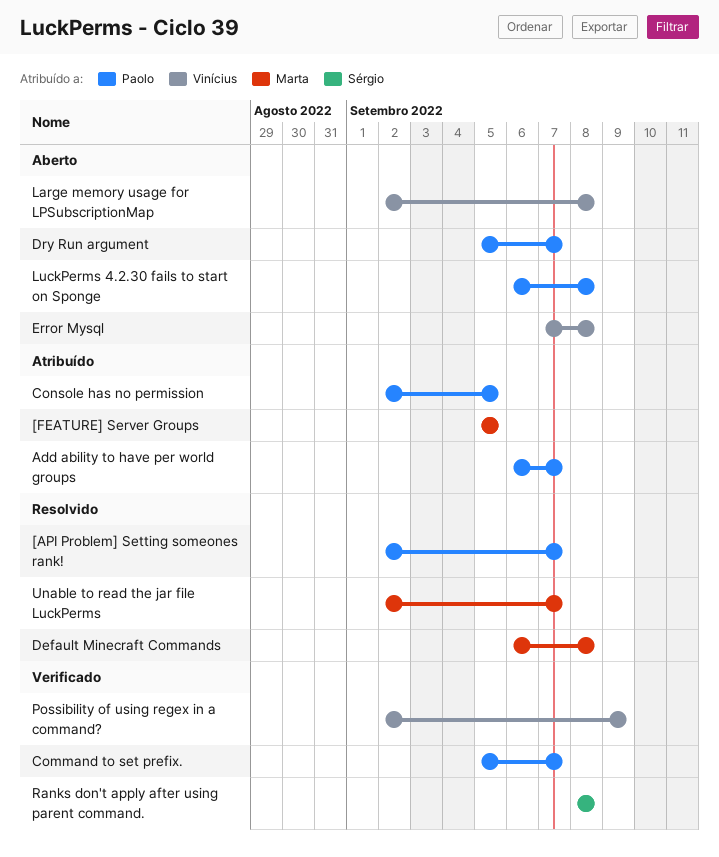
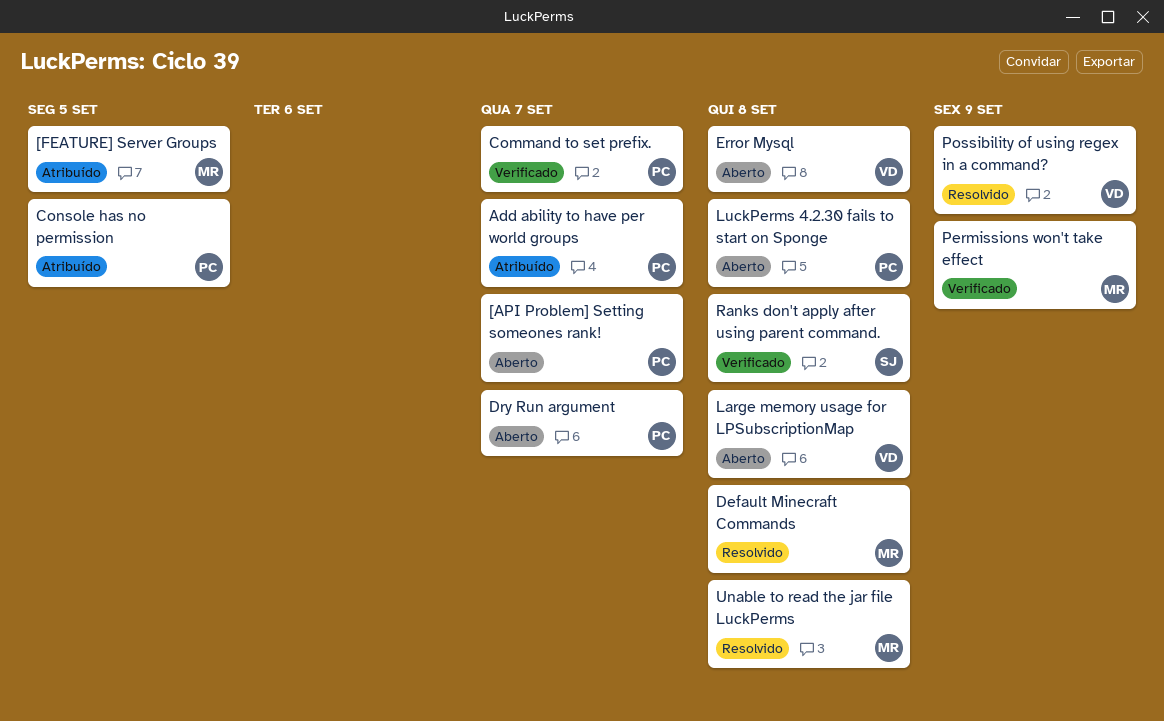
[API Problem] Setting someones rank!, status: Resolvido -> Aberto
Permissions won't take effect: none -> present
Possibility of using regex in a command?, status: Verificado -> Resolvido
Unable to read the jar file LuckPerms, due: Sep 7 -> Sep 8

